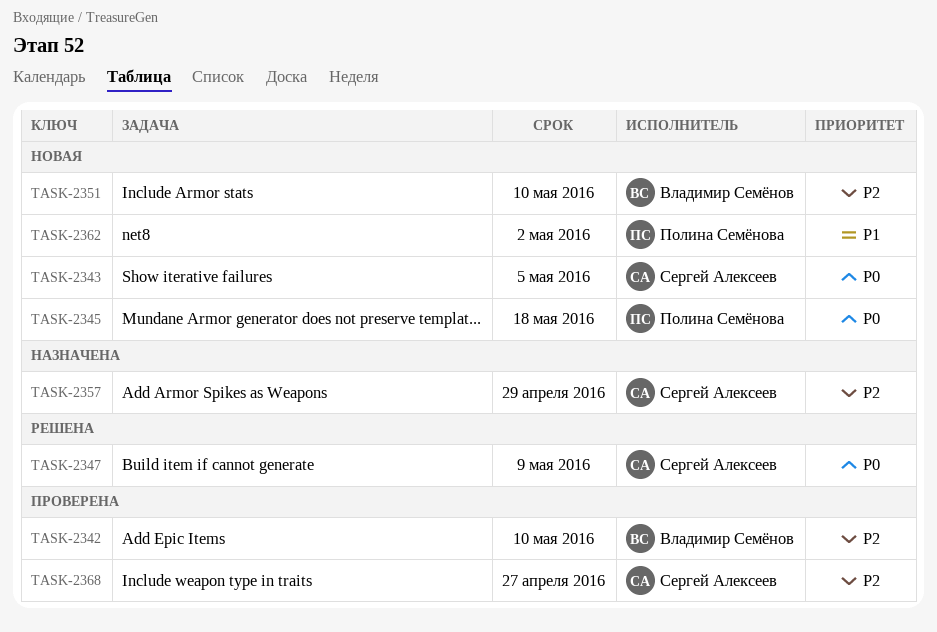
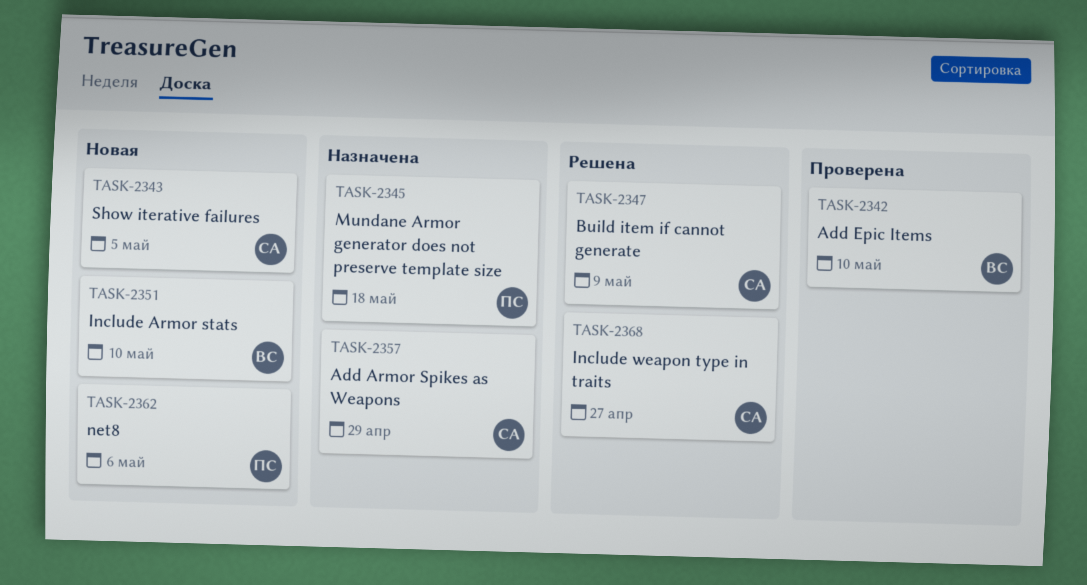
TASK-2345, status: Новая -> Назначена
TASK-2362, due: May 2 -> May 6
TASK-2368, status: Проверена -> Решена

